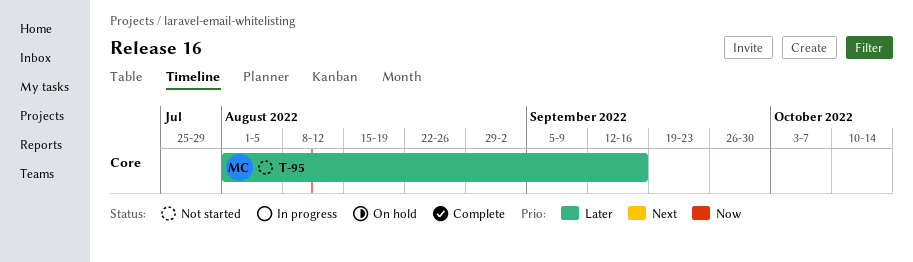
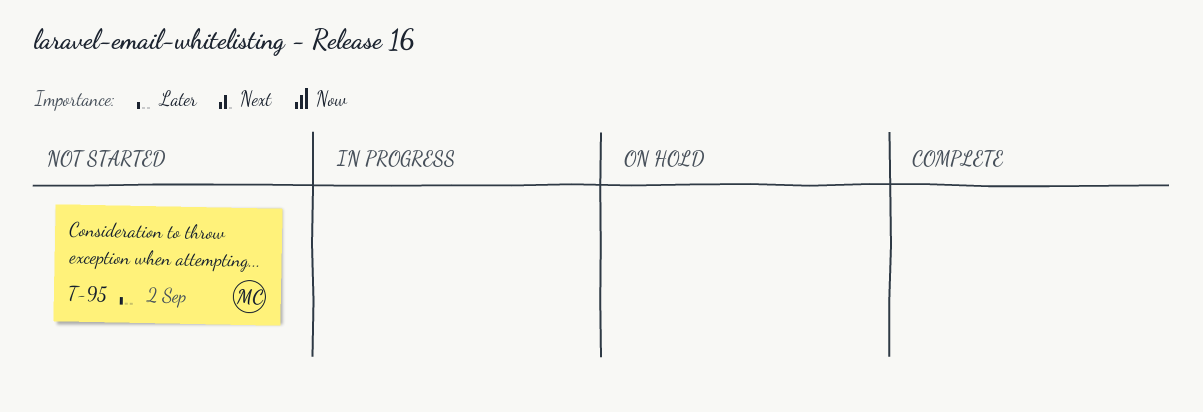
T-95, due: Sep 16 -> Sep 2

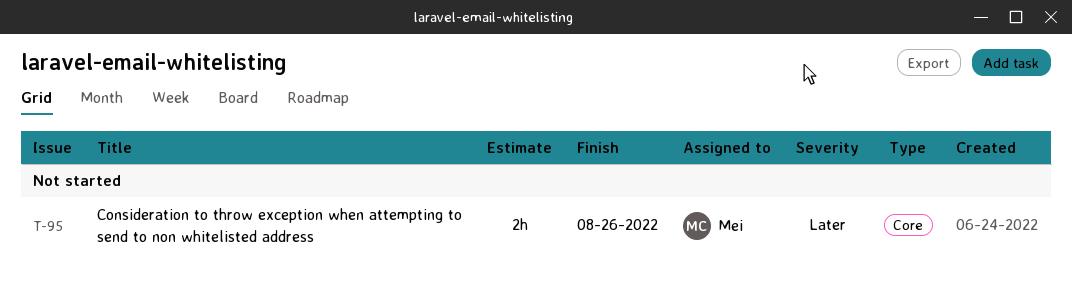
T-95, due: Sep 2 -> Aug 26

